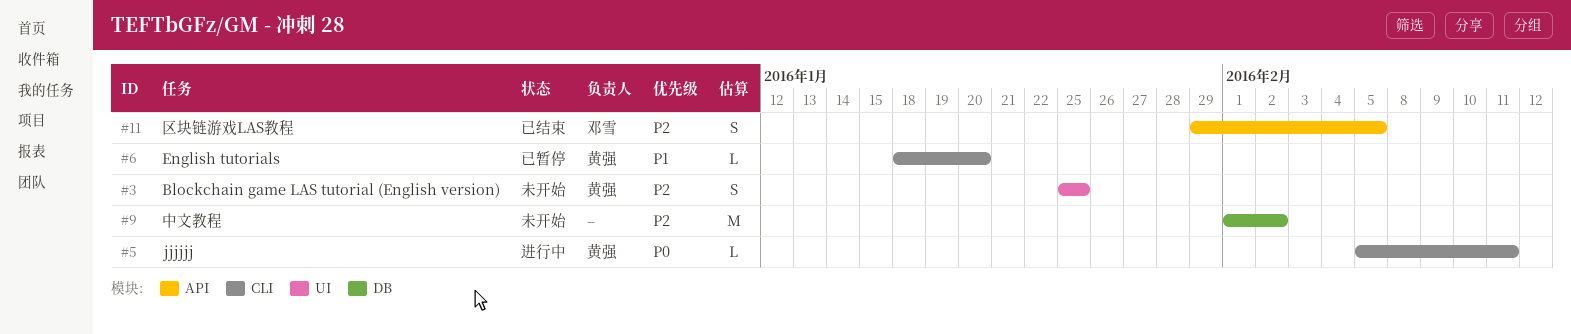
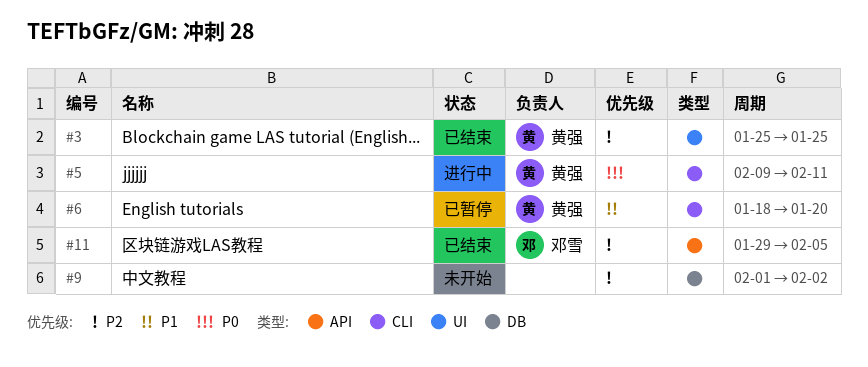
#3, status: 未开始 -> 已结束
#5, start: Feb 5 -> Feb 9

